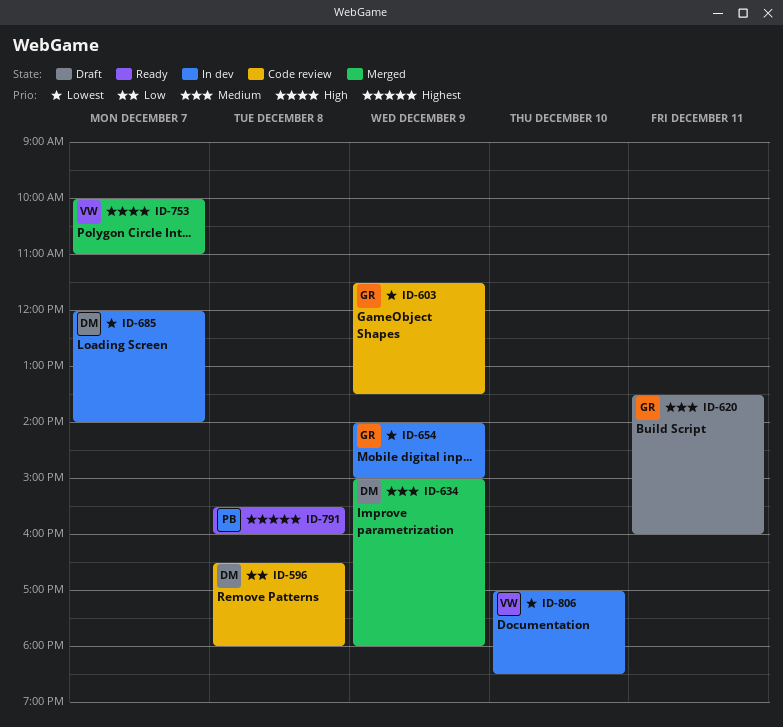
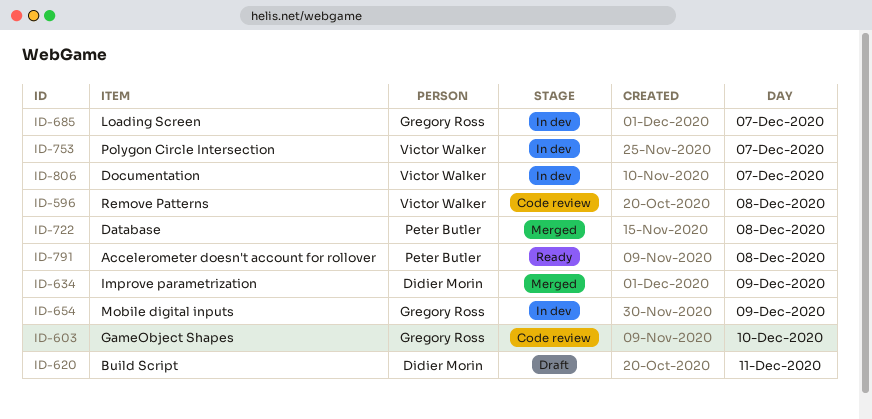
ID-596, owner: Didier Morin -> Victor Walker
ID-603, day: Dec 9 -> Dec 10
ID-620, owner: Gregory Ross -> Didier Morin
ID-685, owner: Didier Morin -> Gregory Ross
ID-722: none -> present
ID-753, status: Merged -> In dev
ID-806, day: Dec 10 -> Dec 7

